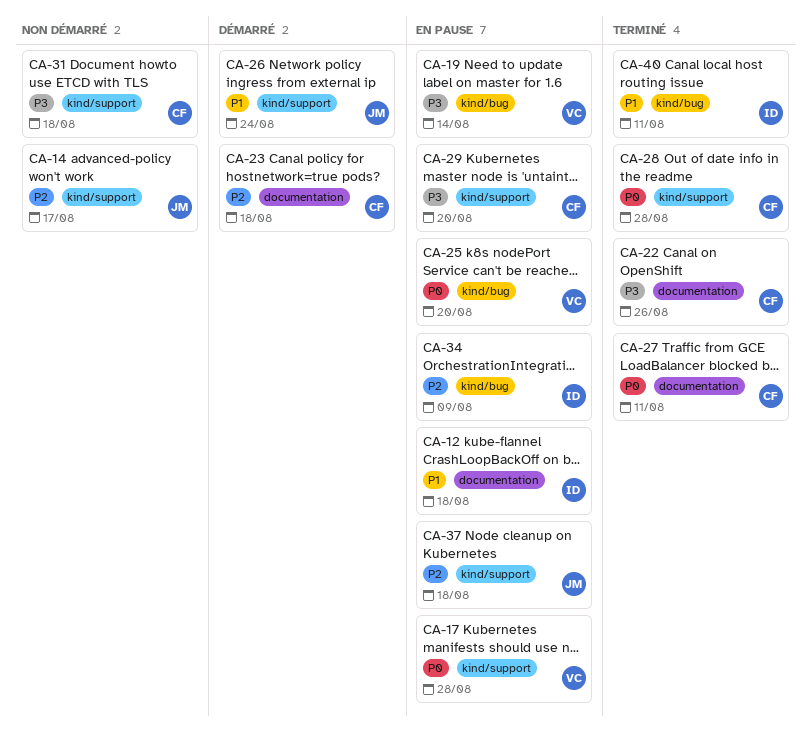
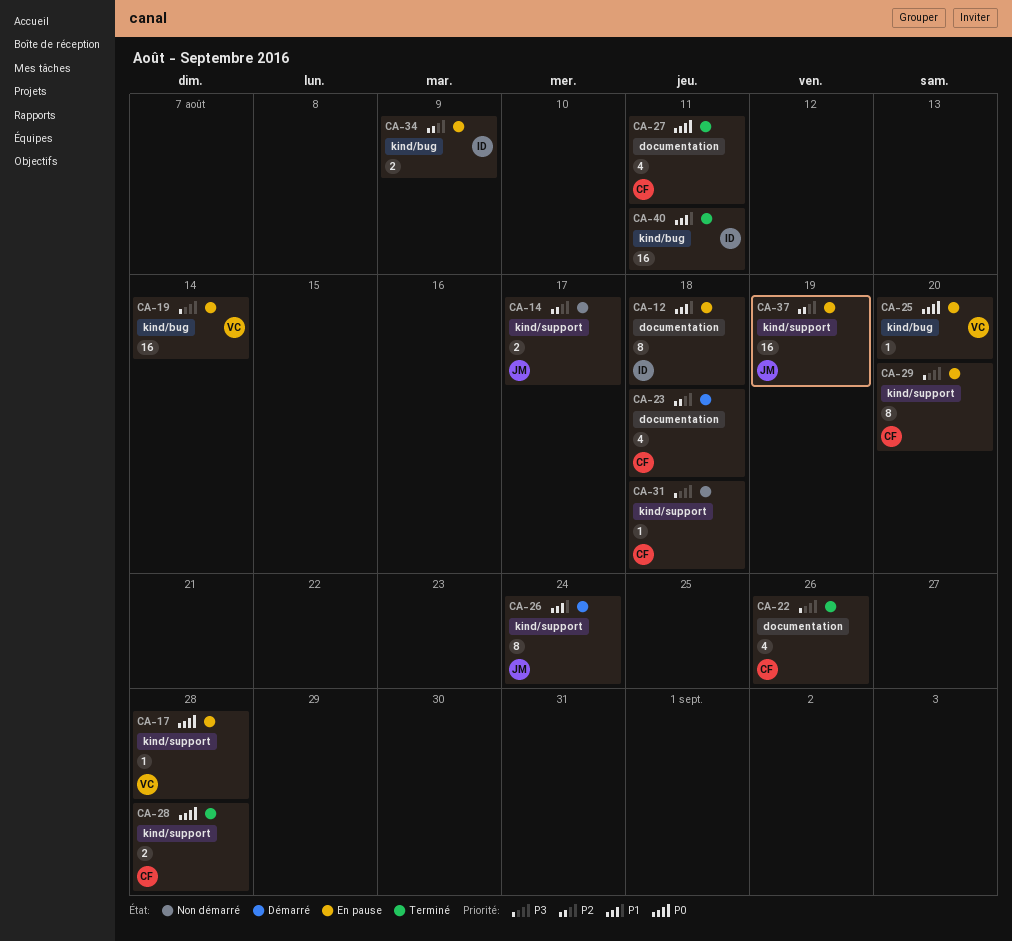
CA-37, due: Aug 18 -> Aug 19

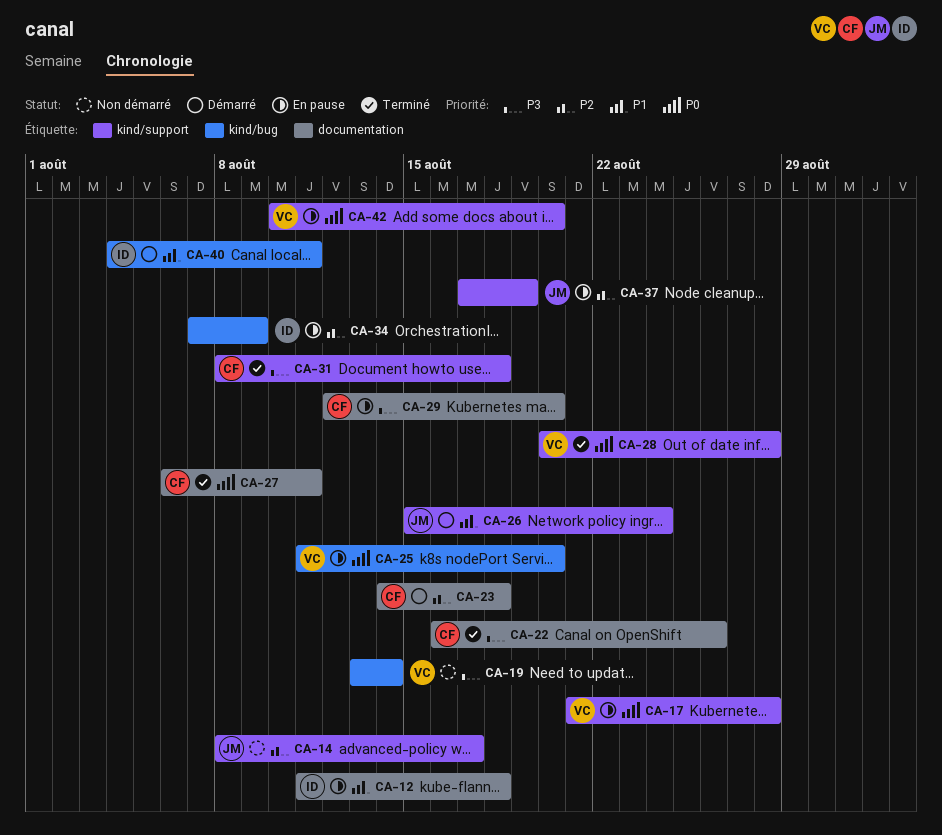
CA-19, status: En pause -> Non démarré
CA-28, owner: CF -> VC
CA-29, label: kind/support -> documentation
CA-31, status: Non démarré -> Terminé
CA-40, status: Terminé -> Démarré
CA-42: none -> present

